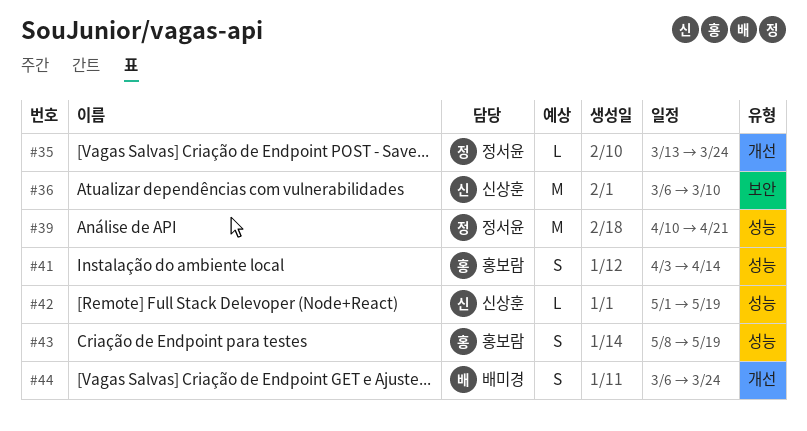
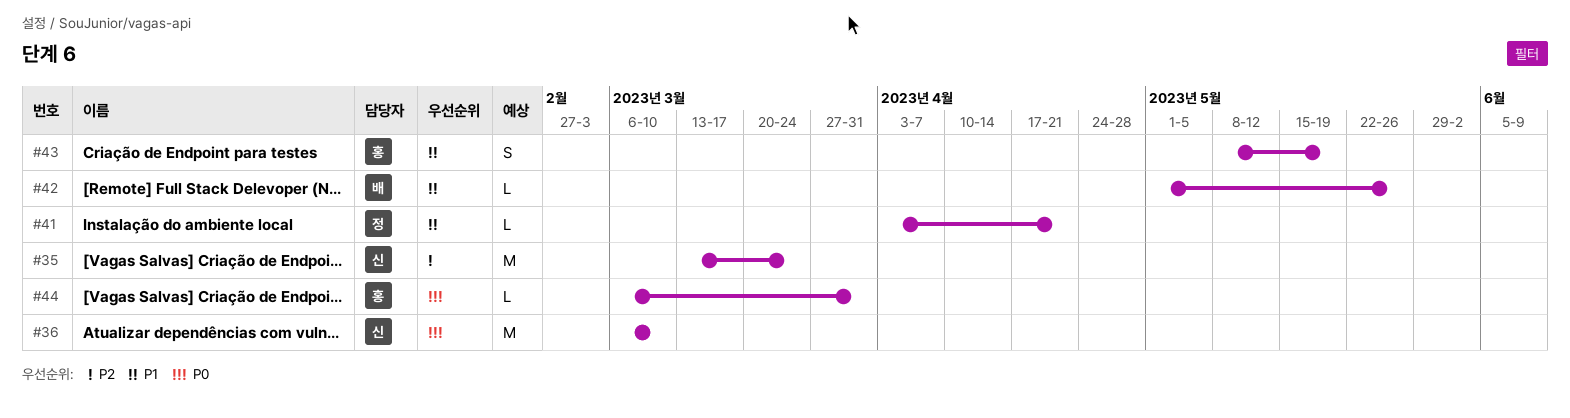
#35, owner: 정서윤 -> 신상훈
#35, estimate: L -> M
#39: present -> none
#41, owner: 홍보람 -> 정서윤
#41, estimate: S -> L
#41, due: Apr 14 -> Apr 21
#42, owner: 신상훈 -> 배미경
#42, due: May 19 -> May 26
#44, owner: 배미경 -> 홍보람
#44, estimate: S -> L
#44, due: Mar 24 -> Mar 31

